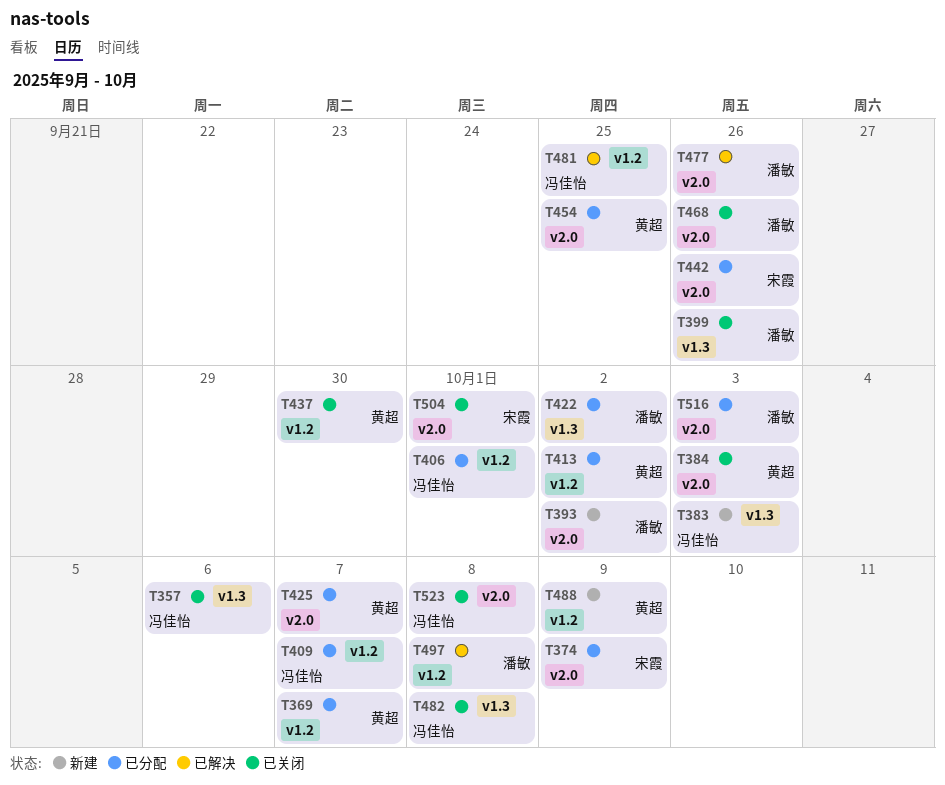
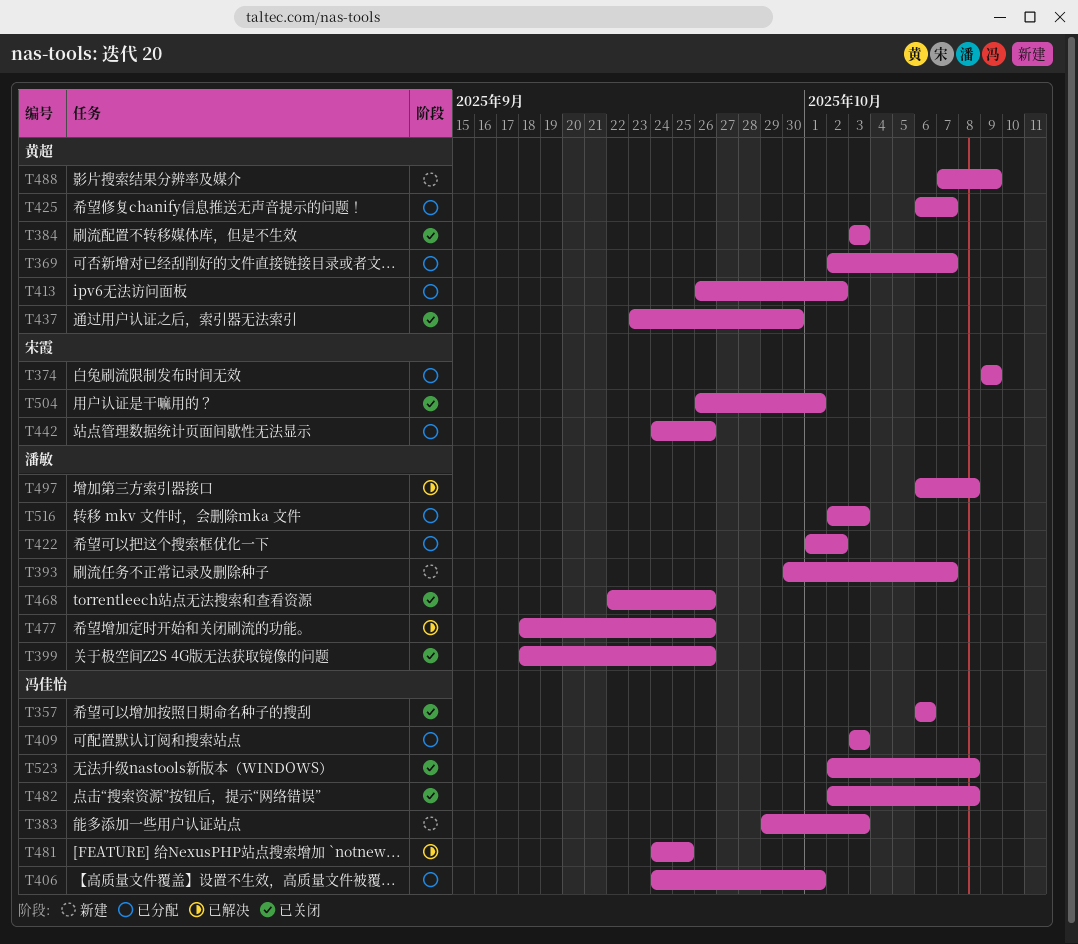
T393, due: Oct 2 -> Oct 7
T409, due: Oct 7 -> Oct 3
T454: present -> none

